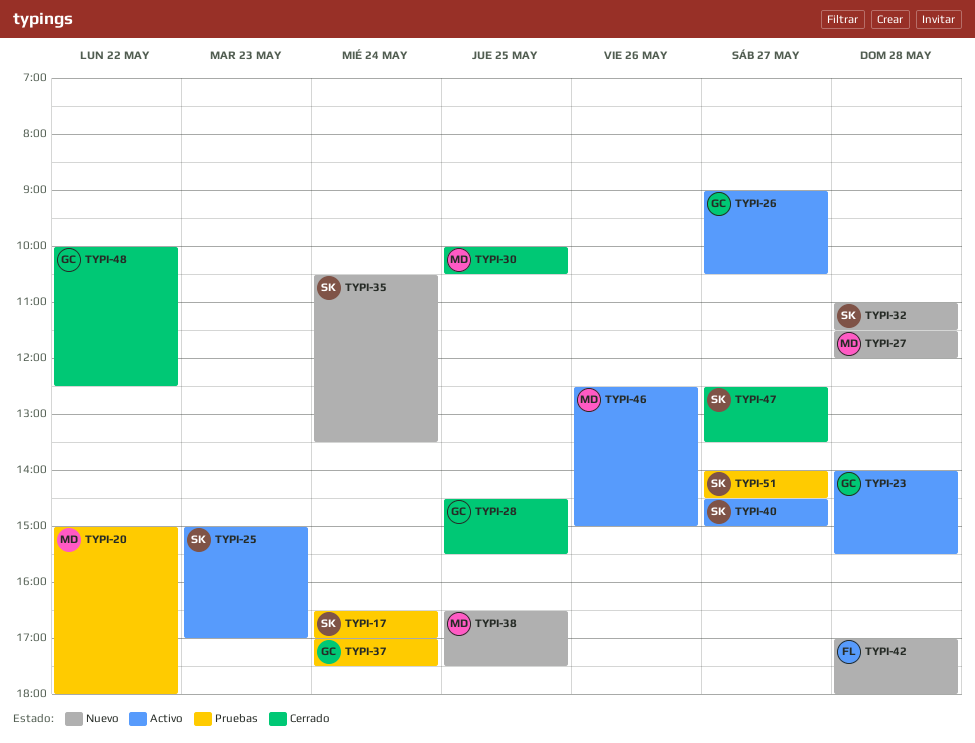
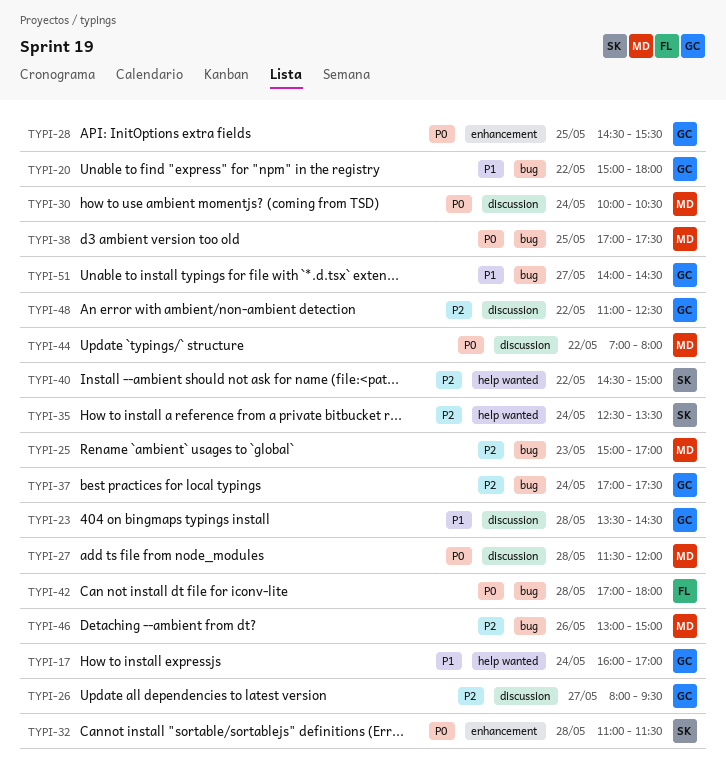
TYPI-17, owner: SK -> GC
TYPI-17, begins: 16:30 -> 16:00
TYPI-20, owner: MD -> GC
TYPI-23, begins: 14:00 -> 13:30
TYPI-23, ends: 15:30 -> 14:30
TYPI-25, owner: SK -> MD
TYPI-26, begins: 09:00 -> 08:00
TYPI-26, ends: 10:30 -> 09:30
TYPI-30, day: May 25 -> May 24
TYPI-35, begins: 10:30 -> 12:30
TYPI-38, begins: 16:30 -> 17:00
TYPI-40, day: May 27 -> May 22
TYPI-44: none -> present
TYPI-46, begins: 12:30 -> 13:00
TYPI-47: present -> none
TYPI-48, begins: 10:00 -> 11:00
TYPI-51, owner: SK -> GC

